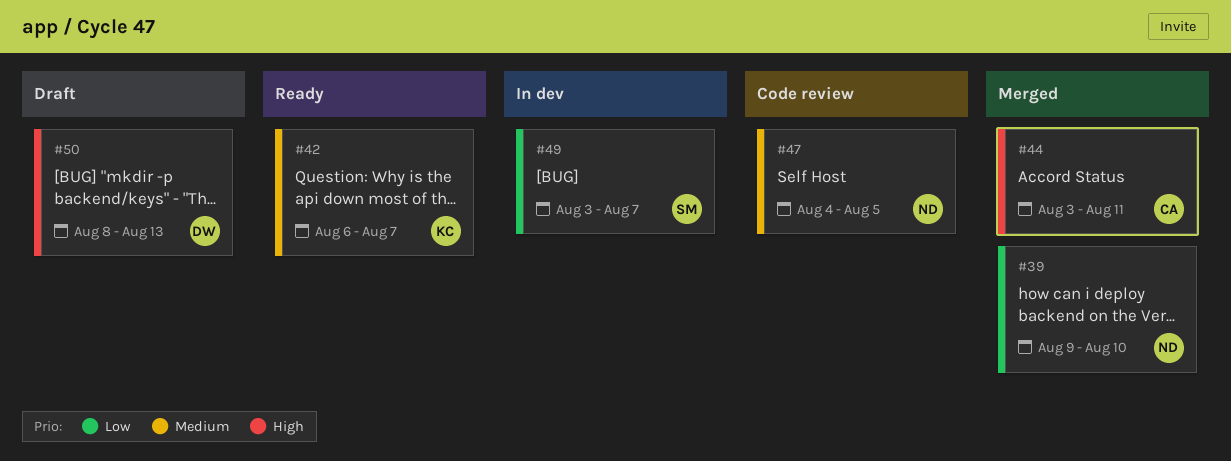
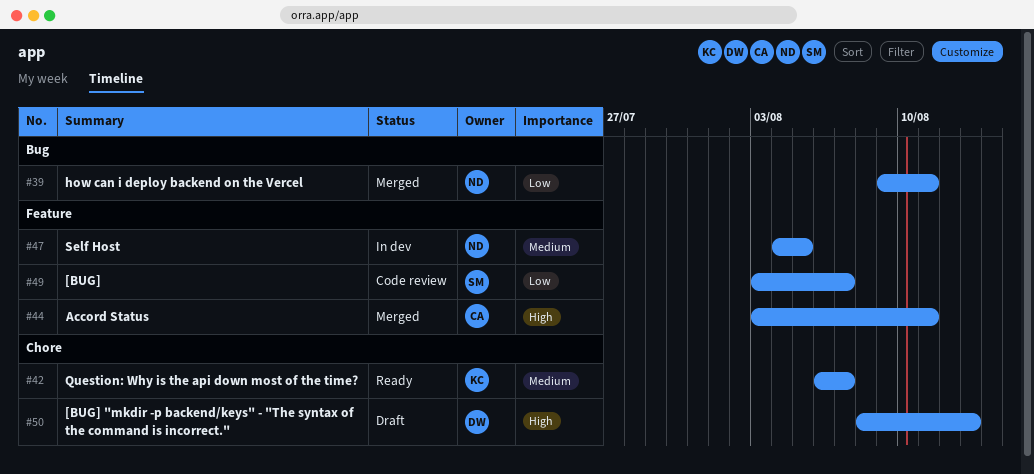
#39, due: Aug 10 -> Aug 11
#47, status: Code review -> In dev
#49, status: In dev -> Code review

